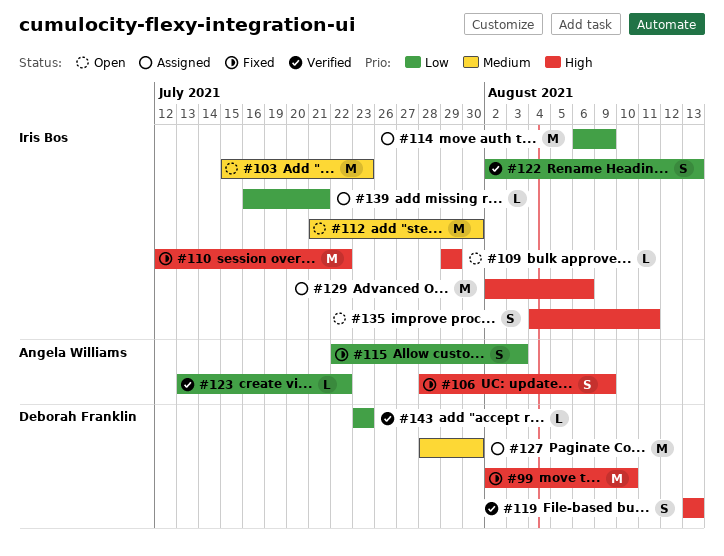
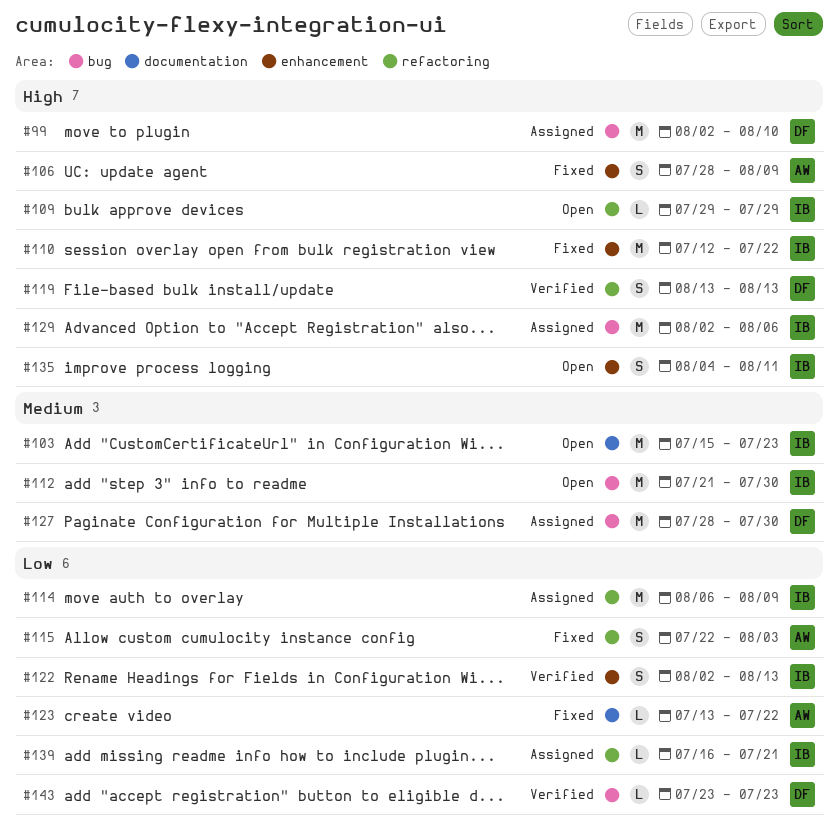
#99, status: Fixed -> Assigned
#123, status: Verified -> Fixed

